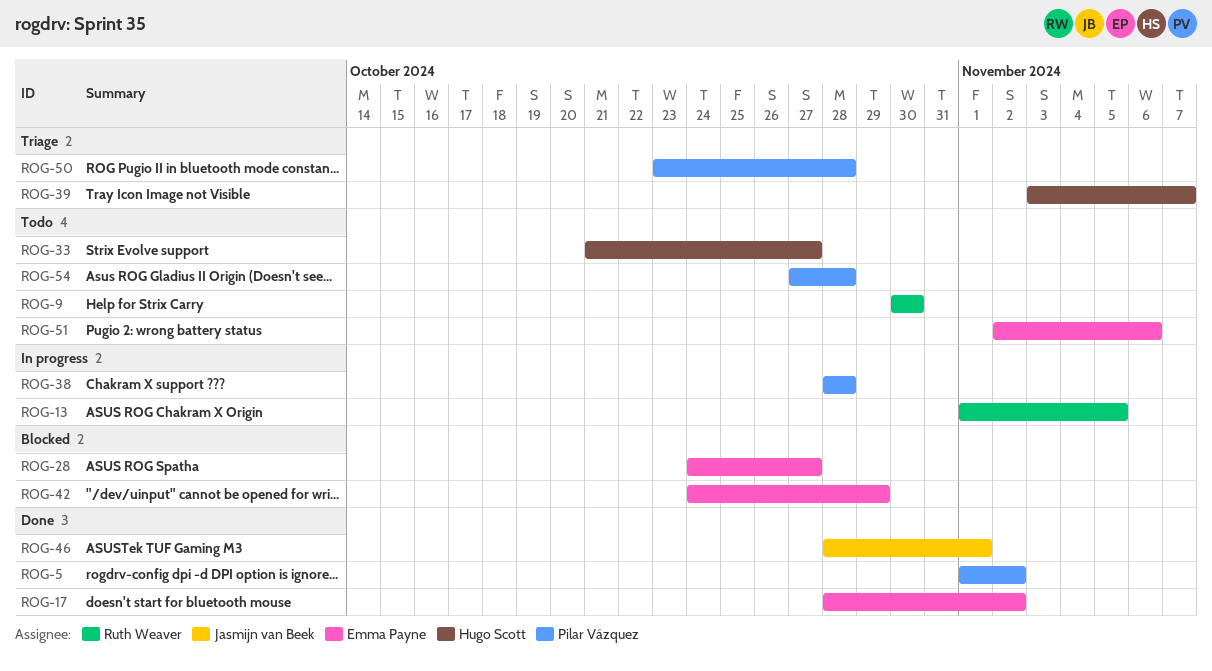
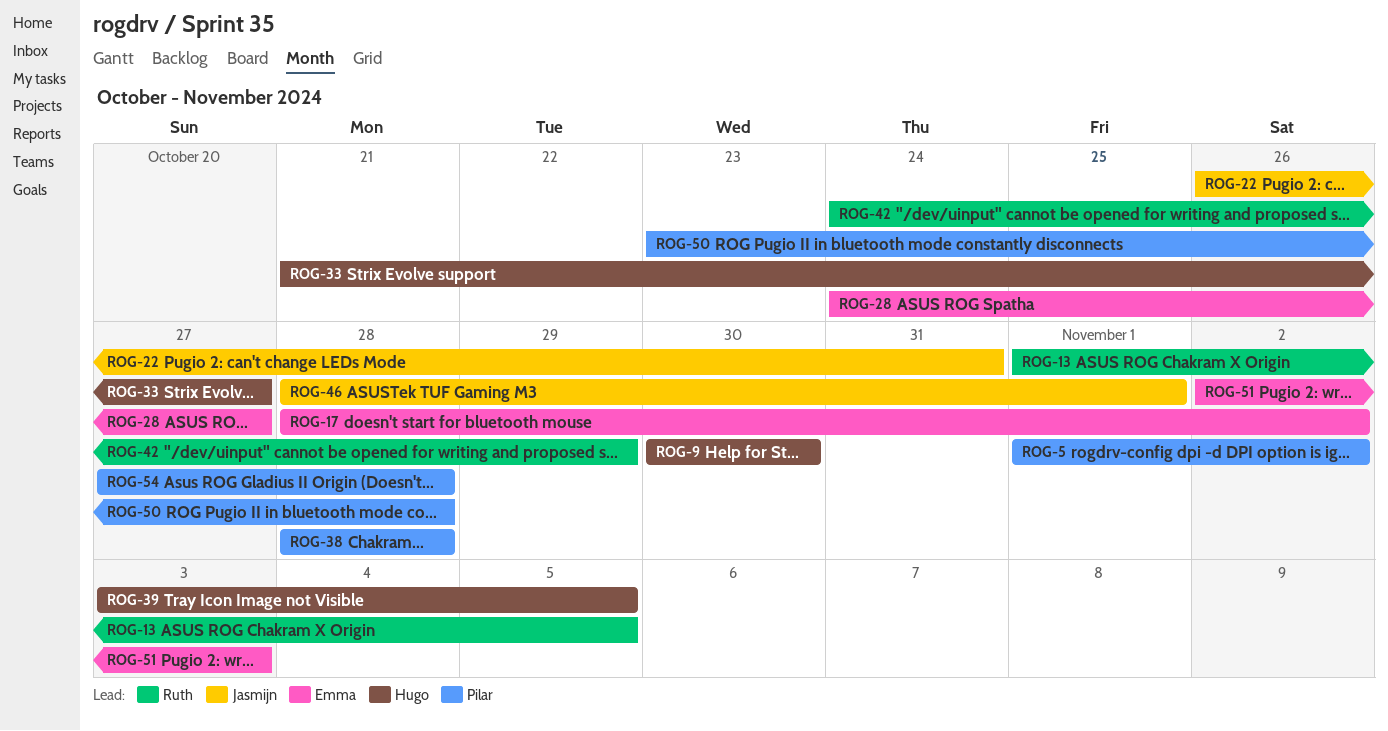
ROG-9, owner: Ruth Weaver -> Hugo Scott
ROG-22: none -> present
ROG-39, due: Nov 7 -> Nov 5
ROG-42, owner: Emma Payne -> Ruth Weaver
ROG-51, due: Nov 6 -> Nov 3

